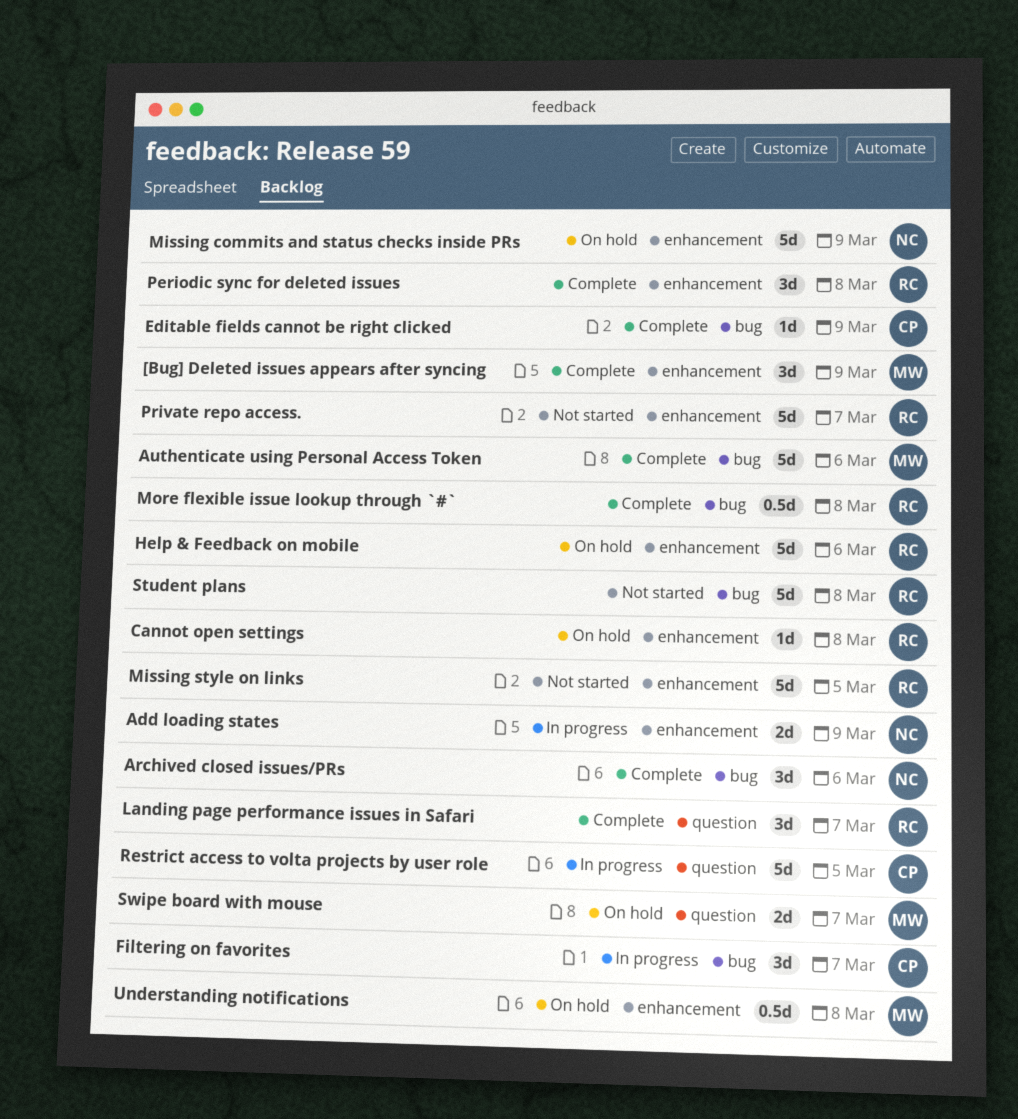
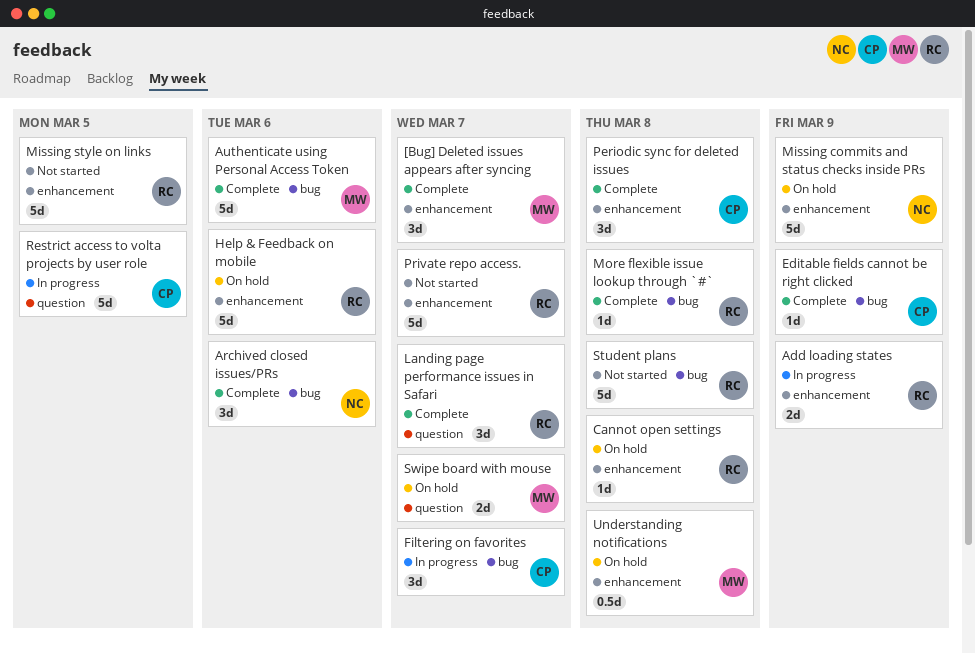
[Bug] Deleted issues appears after syncing, due: Mar 9 -> Mar 7
Add loading states, owner: NC -> RC
More flexible issue lookup through `#`, estimate: 0.5d -> 1d
Periodic sync for deleted issues, owner: RC -> CP

